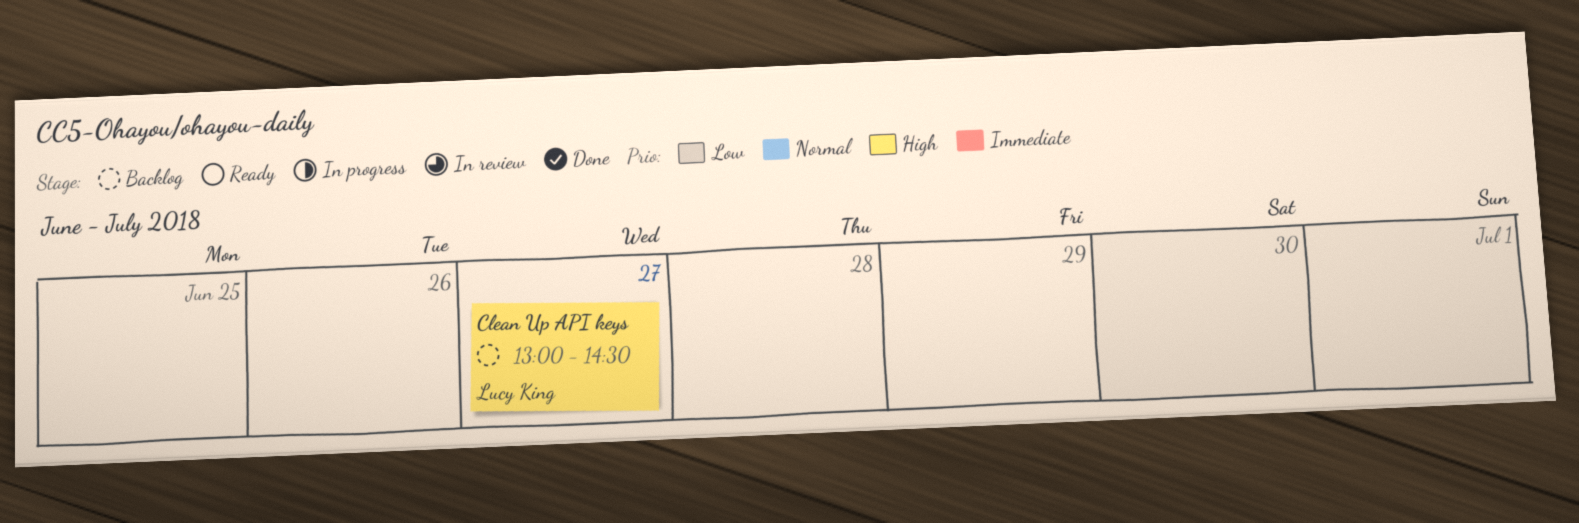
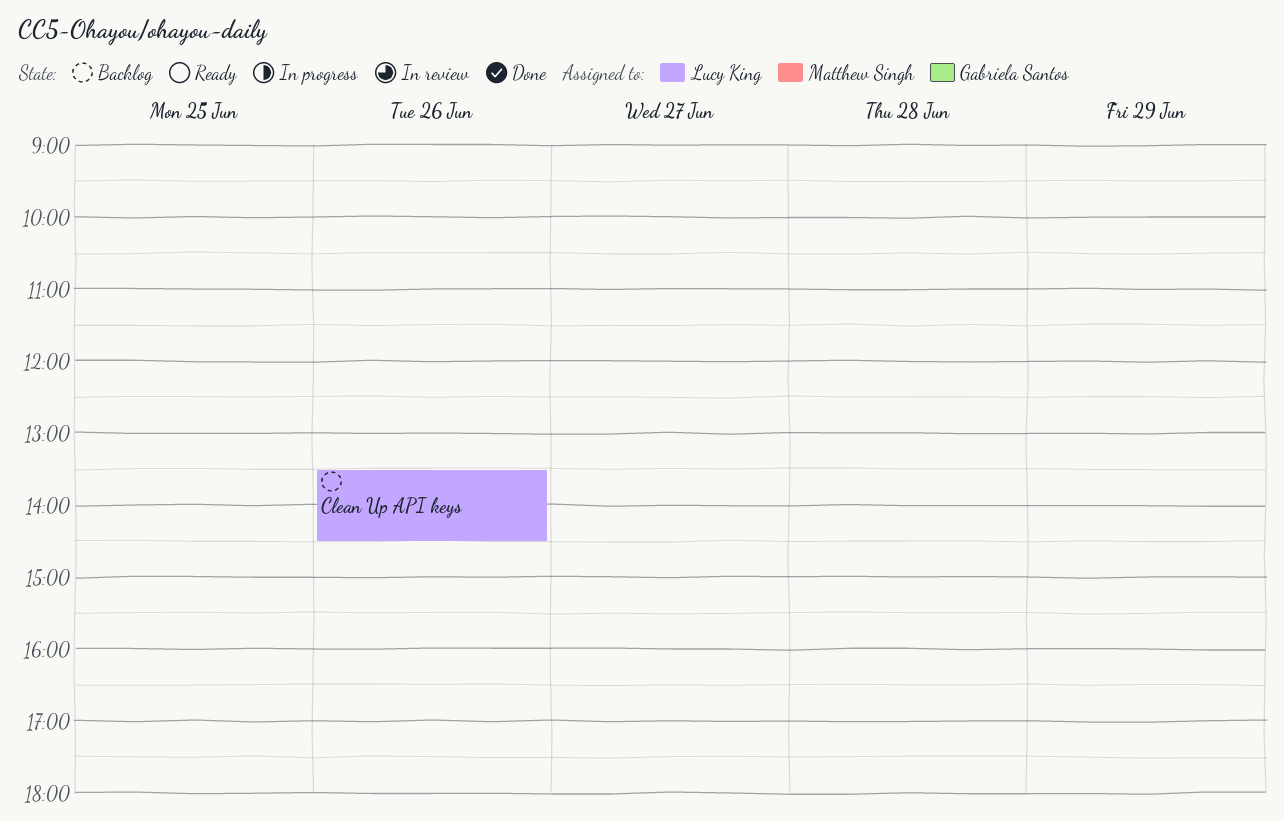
Clean Up API keys, day: Jun 27 -> Jun 26
Clean Up API keys, begins: 13:00 -> 13:30

